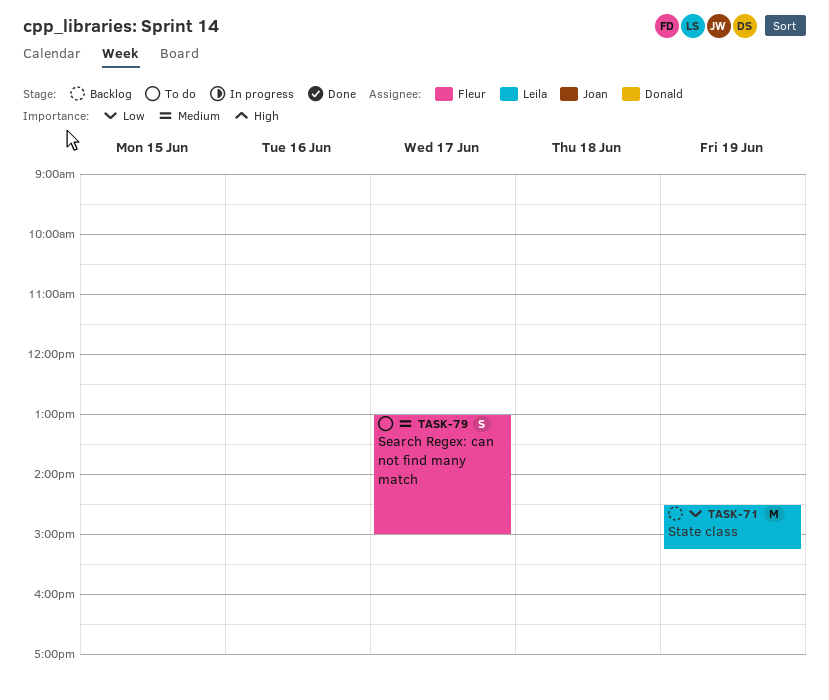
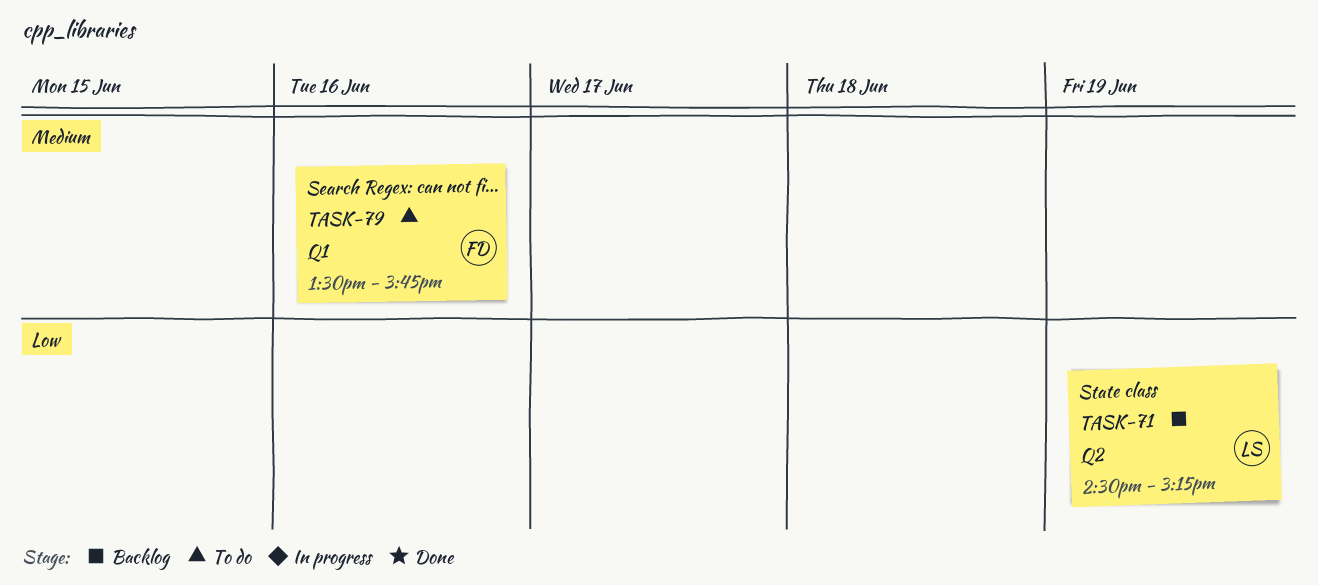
TASK-79, day: Jun 17 -> Jun 16
TASK-79, begins: 13:00 -> 13:30
TASK-79, ends: 15:00 -> 15:45

